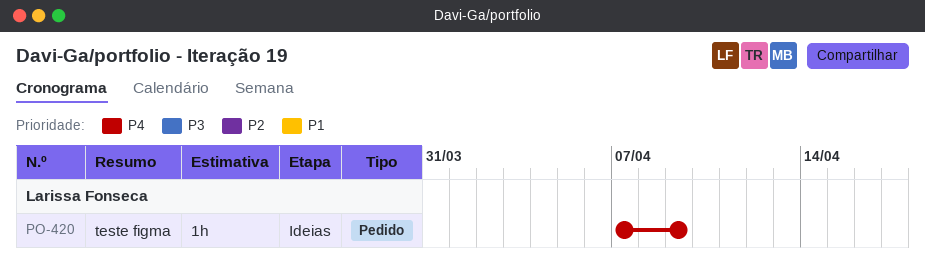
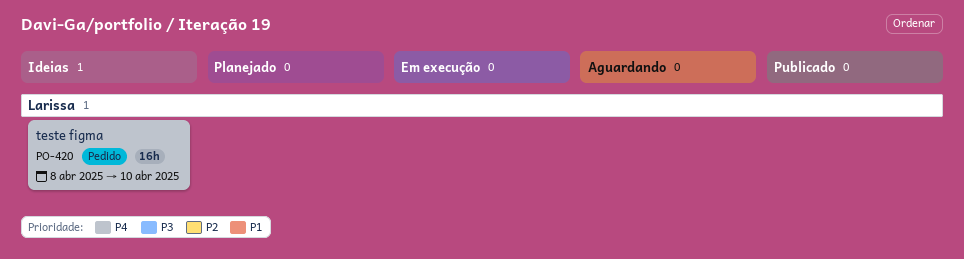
PO-420, estimate: 1h -> 16h
PO-420, start: Apr 7 -> Apr 8
PO-420, due: Apr 9 -> Apr 10

